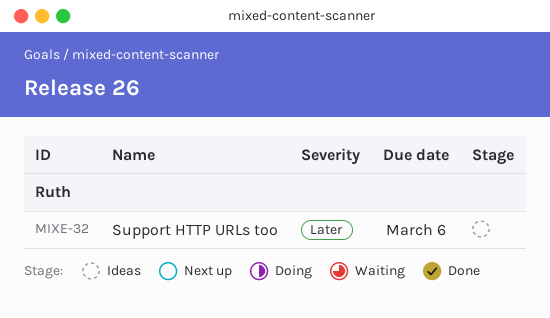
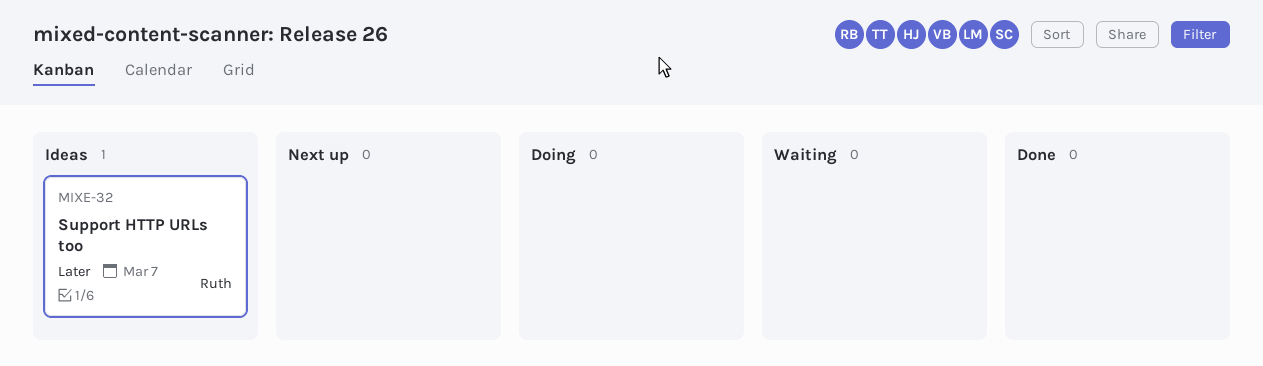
MIXE-32, due: Mar 6 -> Mar 7

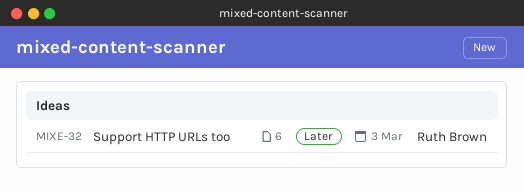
MIXE-32, due: Mar 7 -> Mar 3

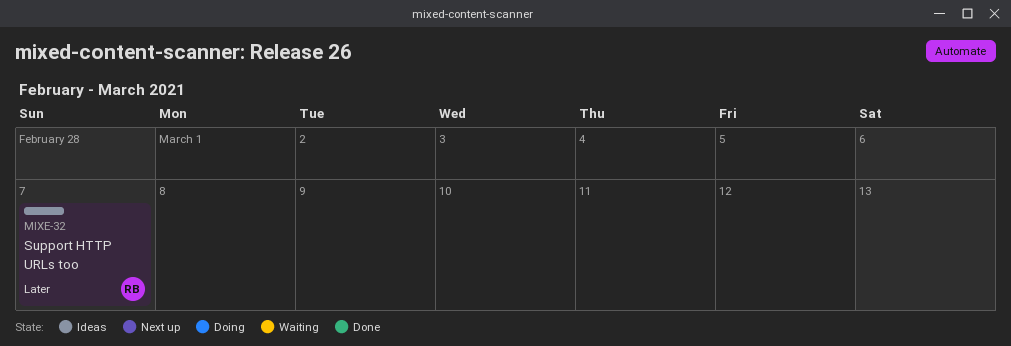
MIXE-32, due: Mar 3 -> Mar 7

